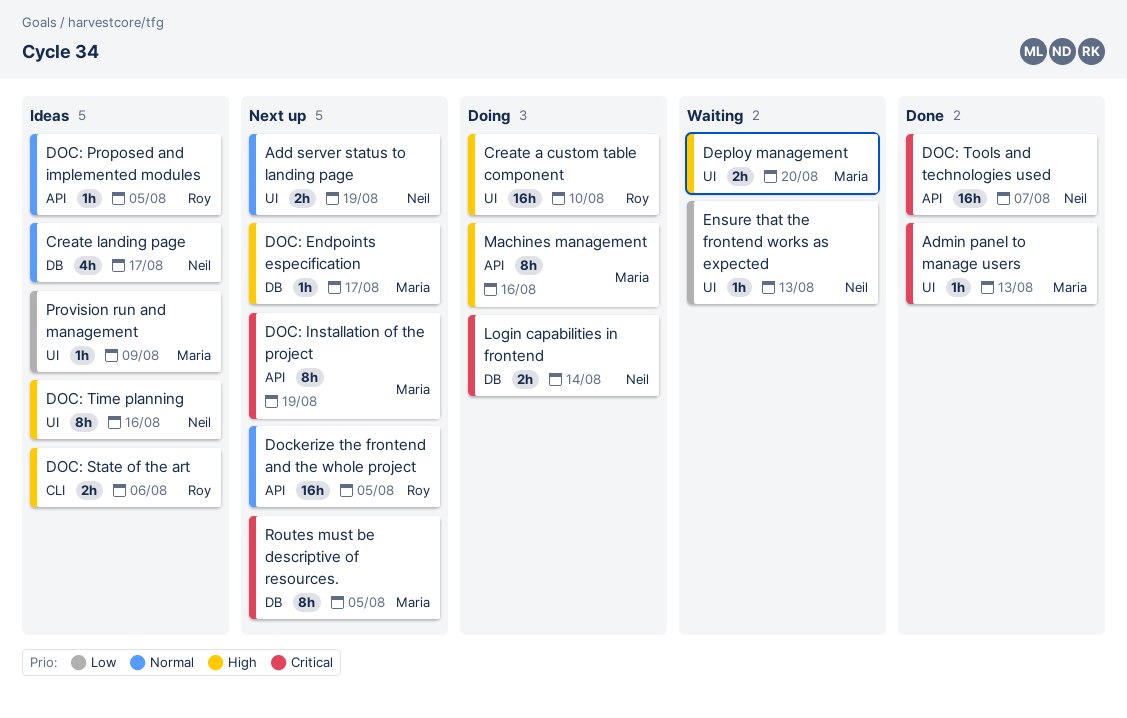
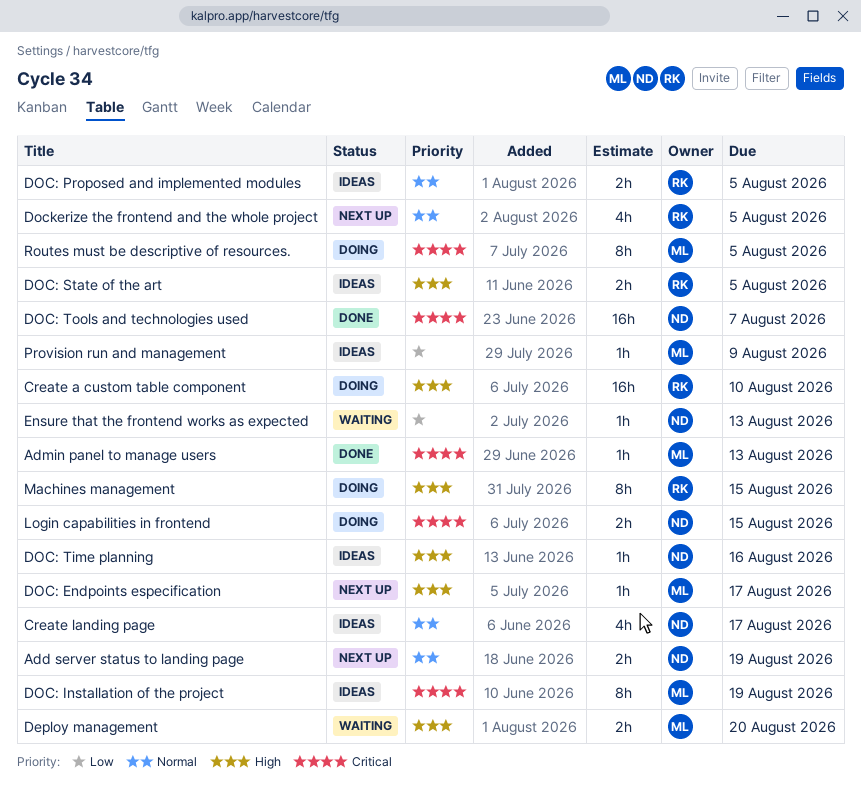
DOC: Installation of the project, status: Next up -> Ideas
DOC: Proposed and implemented modules, estimate: 1h -> 2h
DOC: State of the art, due: Aug 6 -> Aug 5
DOC: Time planning, estimate: 8h -> 1h
Dockerize the frontend and the whole project, estimate: 16h -> 4h
Login capabilities in frontend, due: Aug 14 -> Aug 15
Machines management, owner: Maria -> Roy
Machines management, due: Aug 16 -> Aug 15
Routes must be descriptive of resources., status: Next up -> Doing

